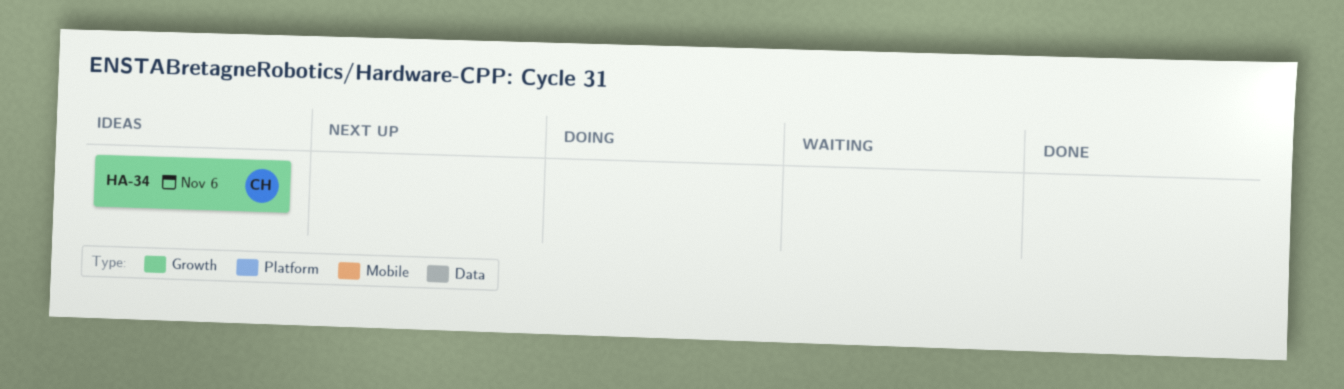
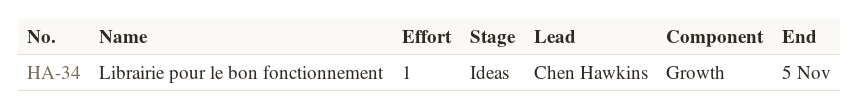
HA-34, due: Nov 6 -> Nov 5

